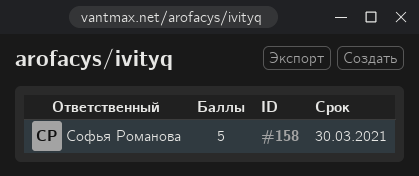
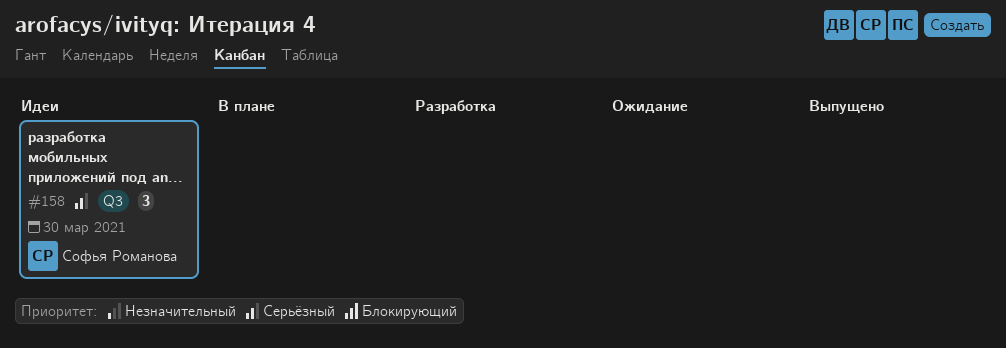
#158, estimate: 5 -> 3

